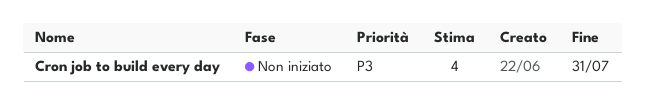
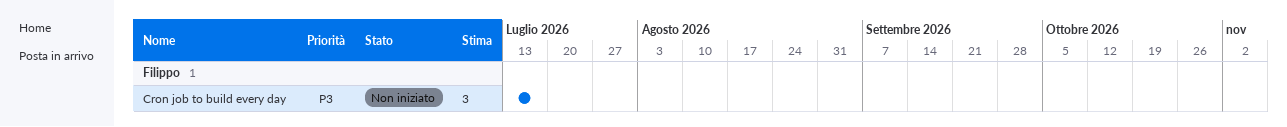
Cron job to build every day, estimate: 4 -> 3
Cron job to build every day, due: Jul 31 -> Jul 17

